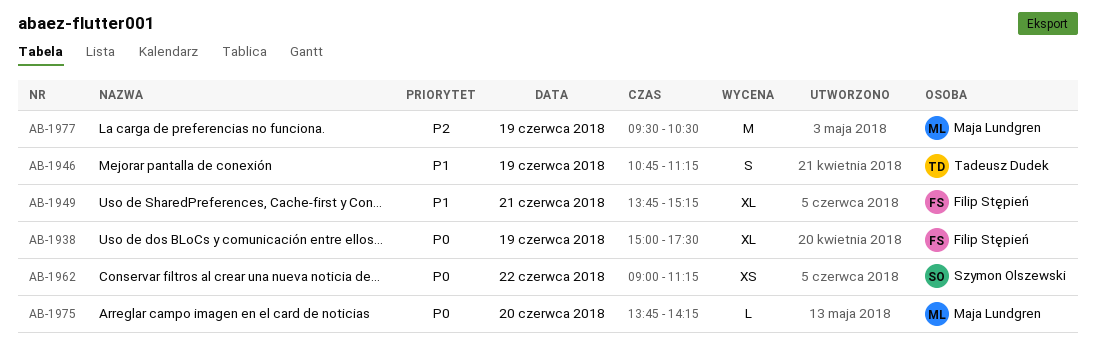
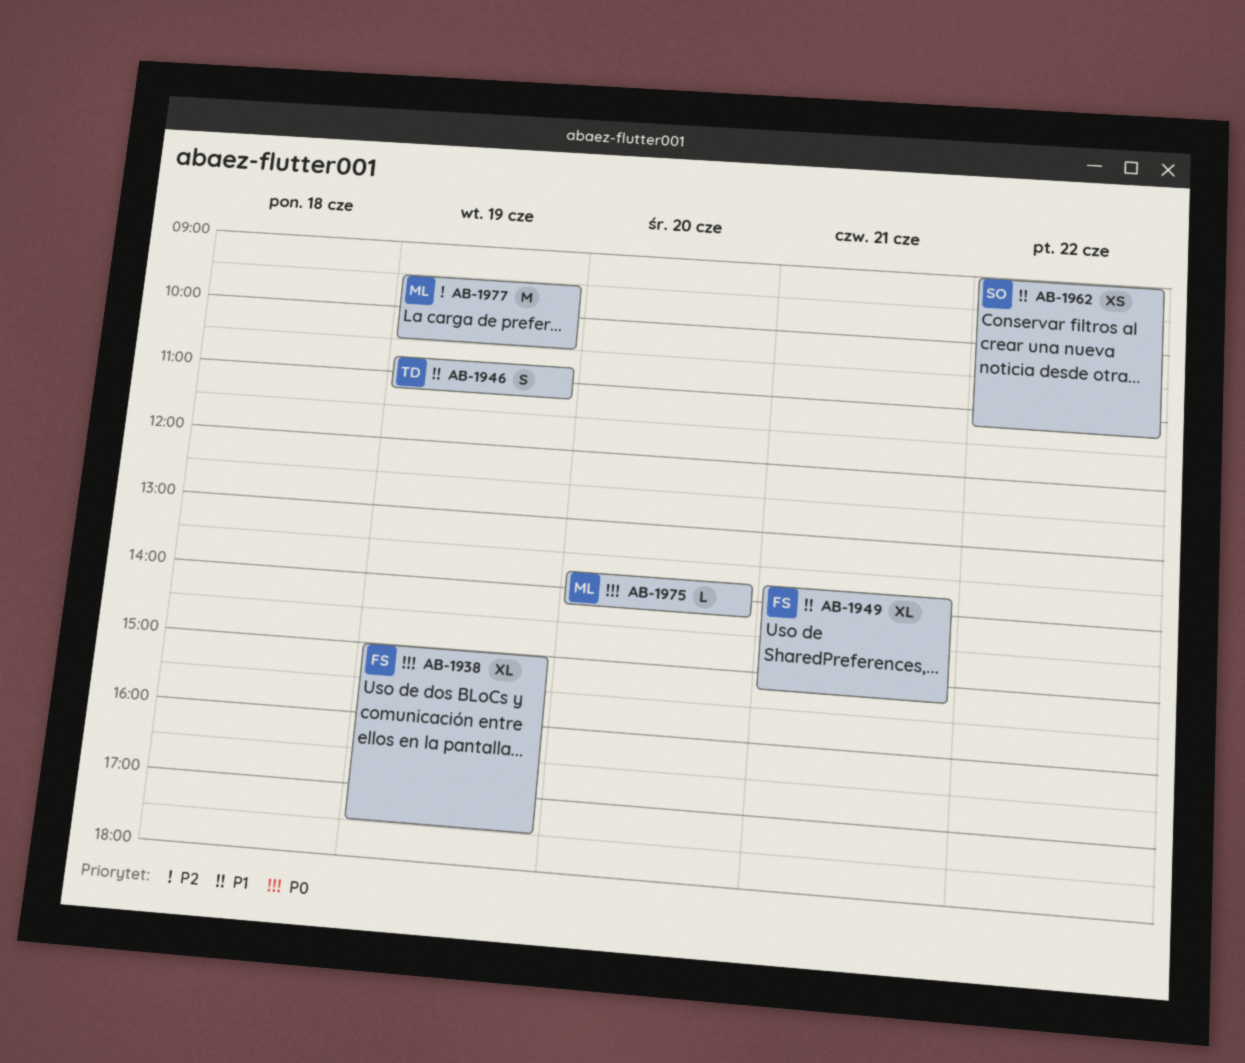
AB-1962, priority: P0 -> P1

